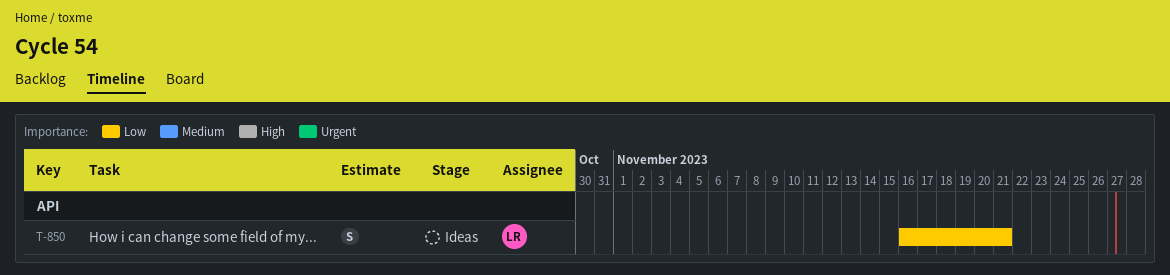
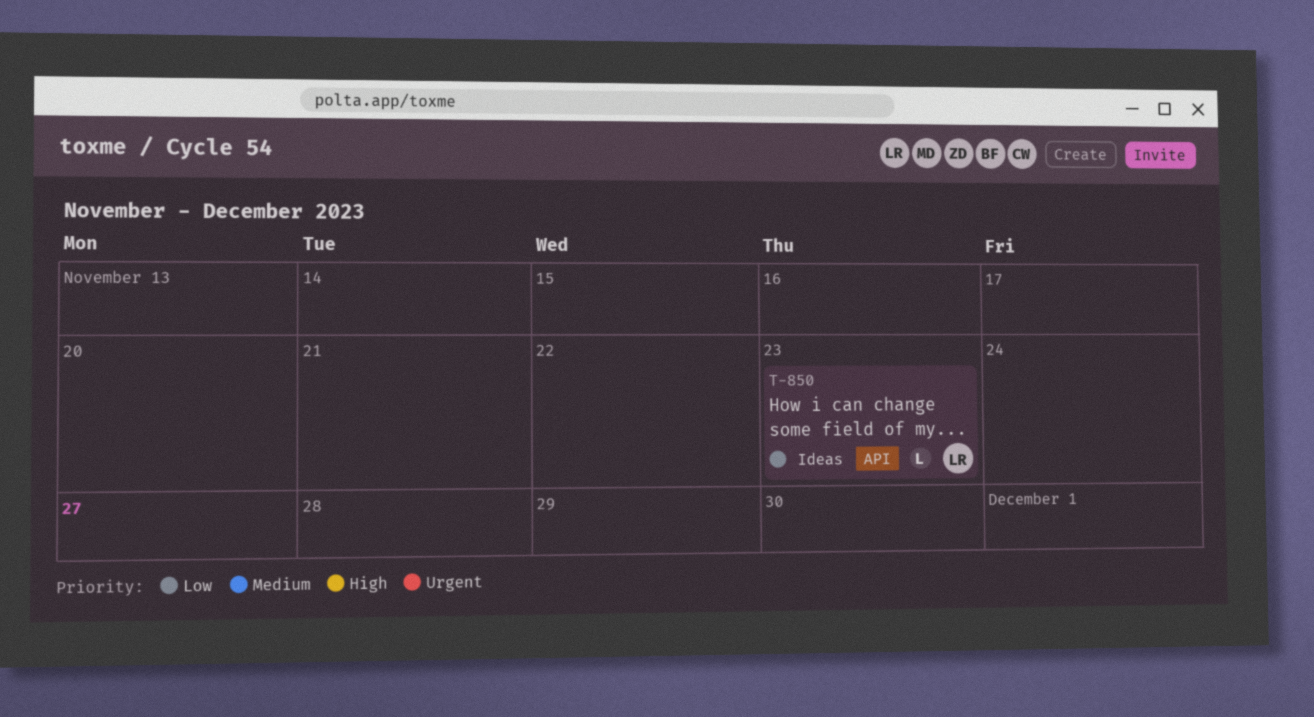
T-850, estimate: S -> L
T-850, due: Nov 21 -> Nov 23

